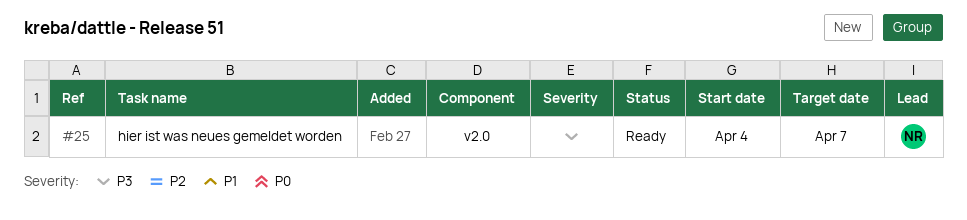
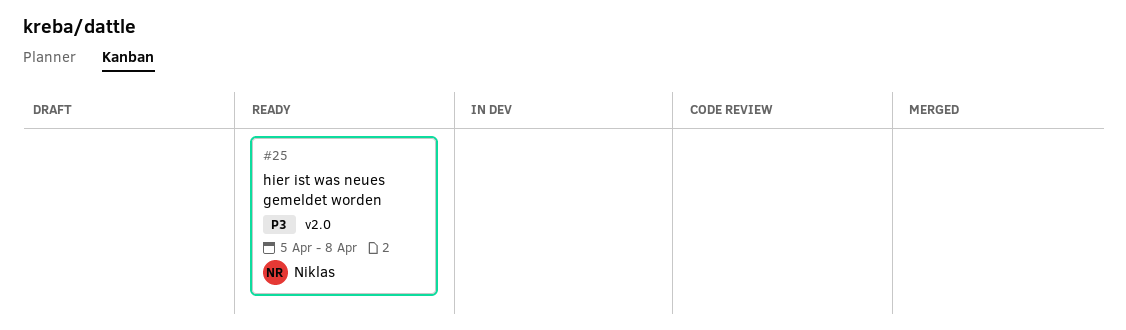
#25, start: Apr 4 -> Apr 5
#25, due: Apr 7 -> Apr 8

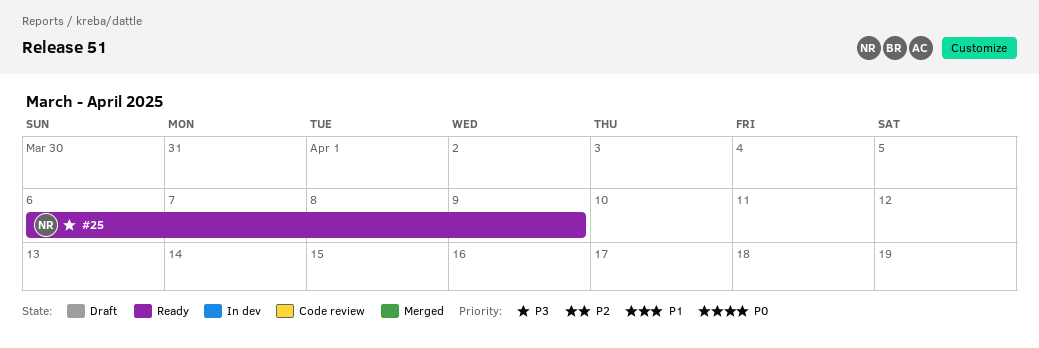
#25, start: Apr 5 -> Apr 6
#25, due: Apr 8 -> Apr 9

